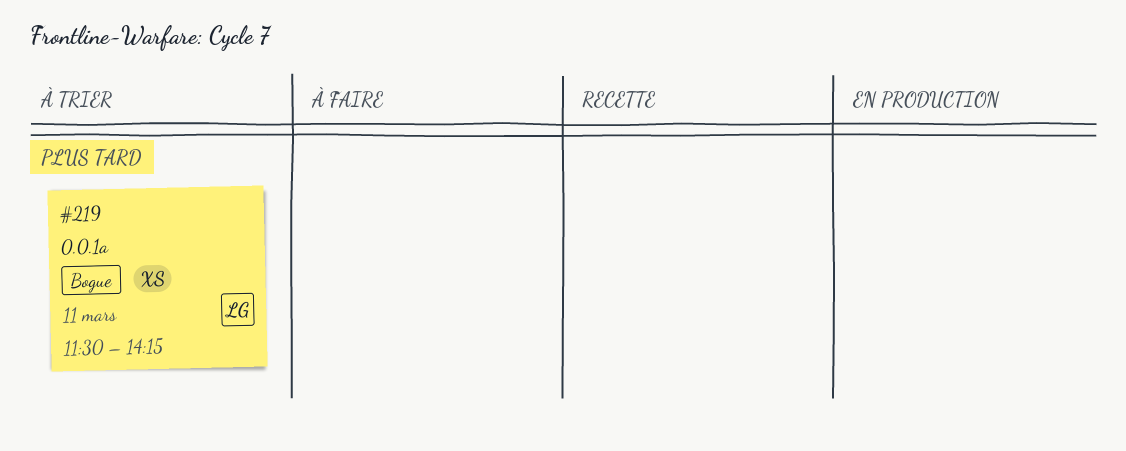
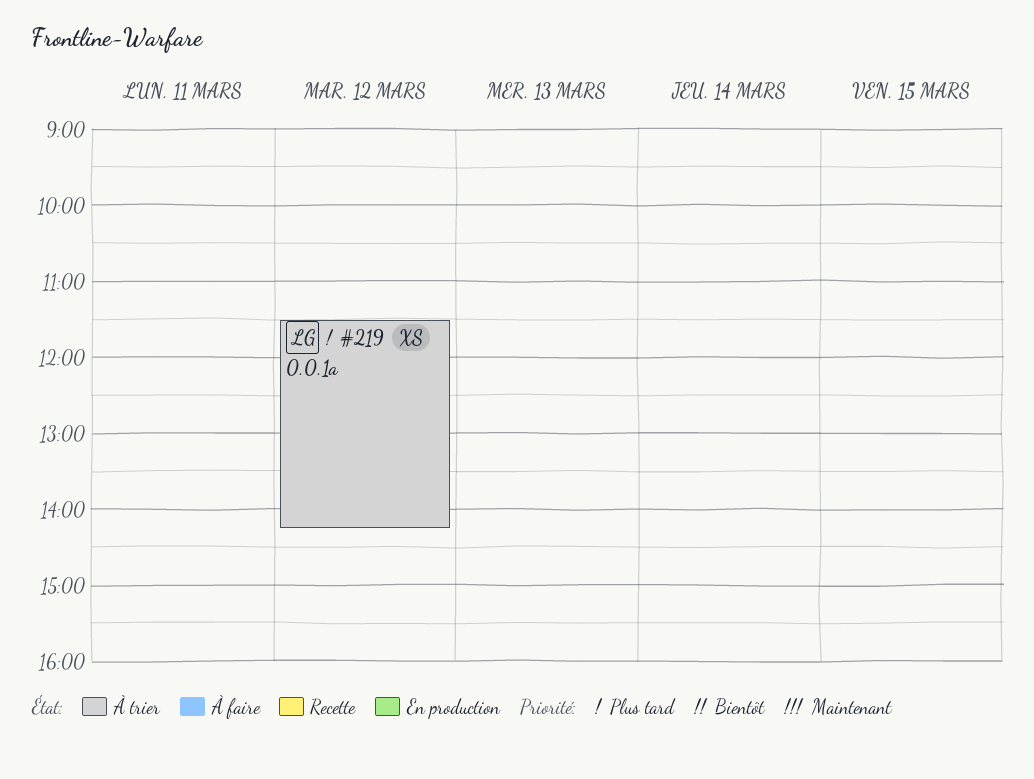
#219, day: Mar 11 -> Mar 12

